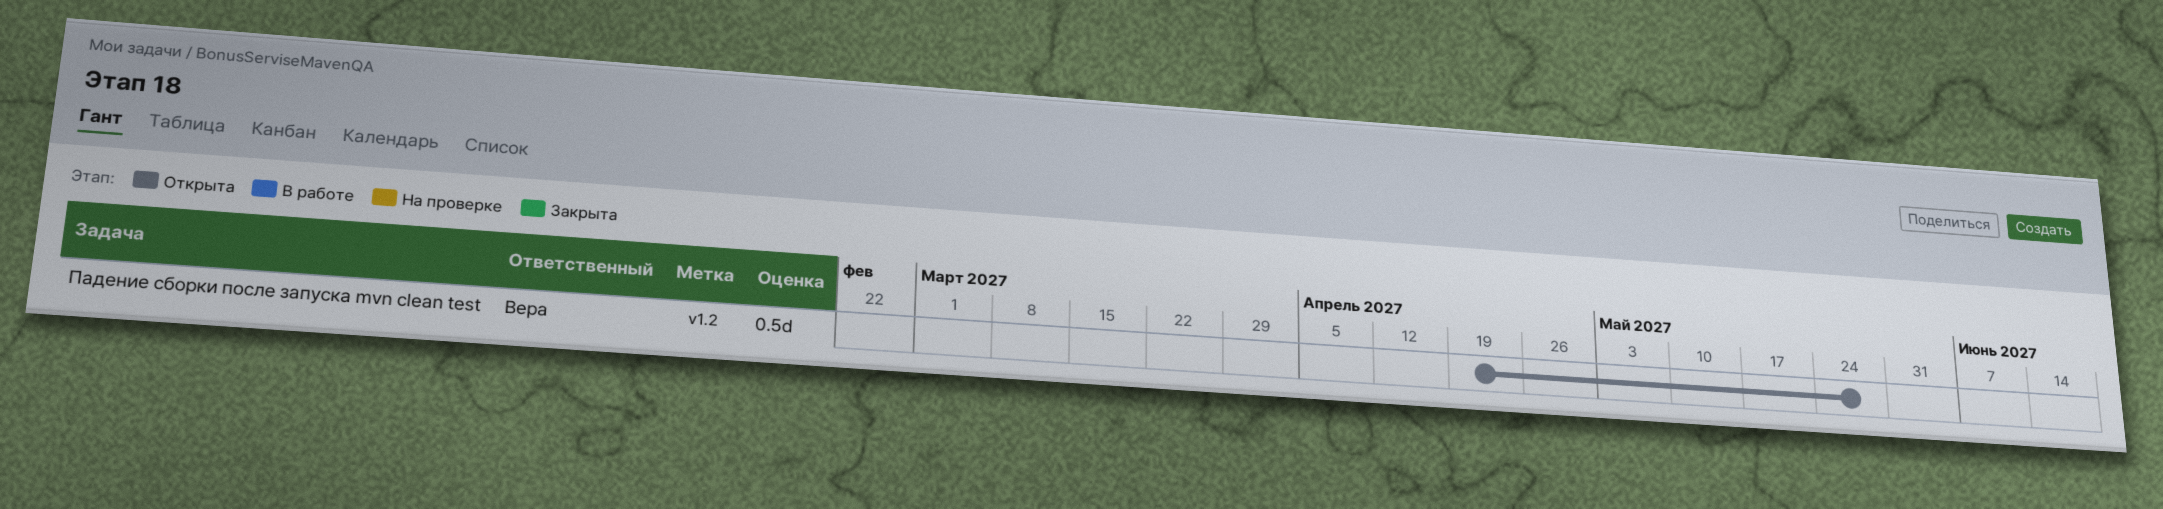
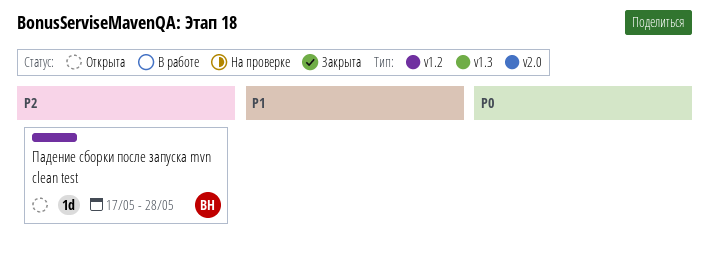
Падение сборки после запуска mvn clean test, estimate: 0.5d -> 1d
Падение сборки после запуска mvn clean test, start: Apr 19 -> May 17

